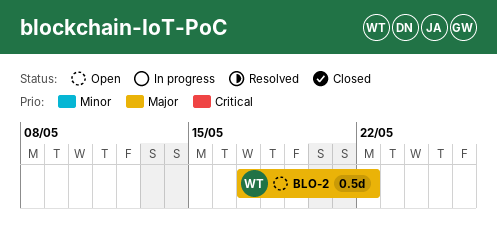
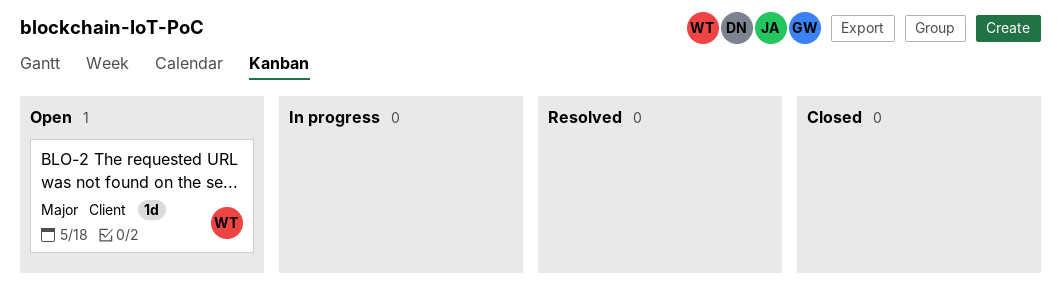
BLO-2, estimate: 0.5d -> 1d
BLO-2, due: May 22 -> May 18

